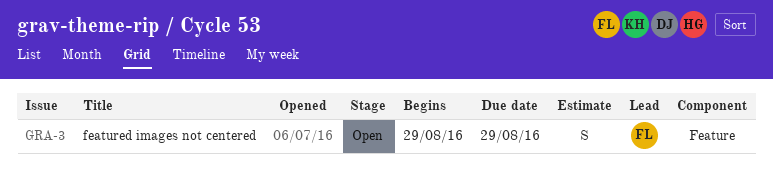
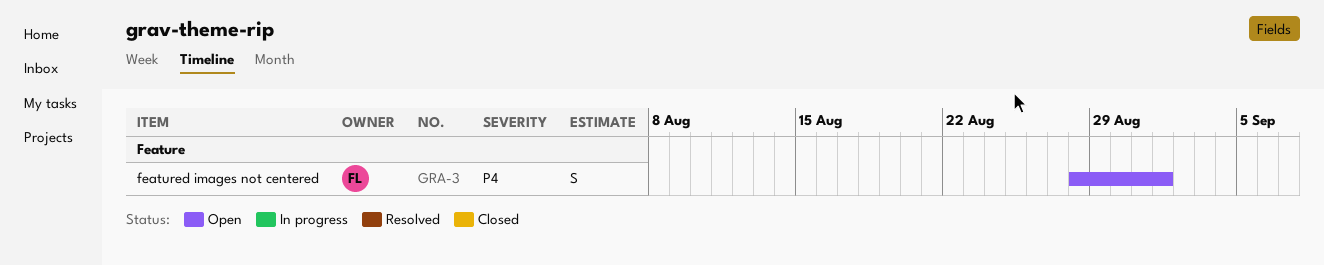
GRA-3, start: Aug 29 -> Aug 28
GRA-3, due: Aug 29 -> Sep 1

